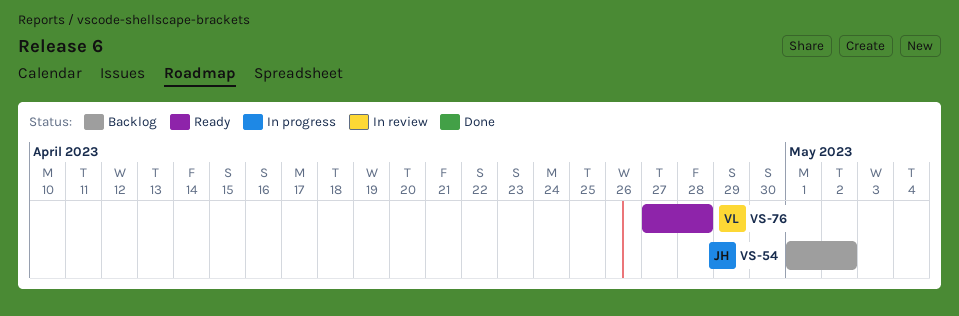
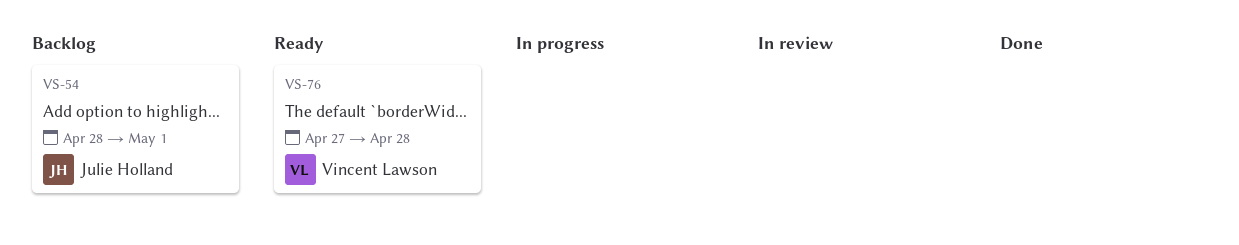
VS-54, start: May 1 -> Apr 28
VS-54, due: May 2 -> May 1

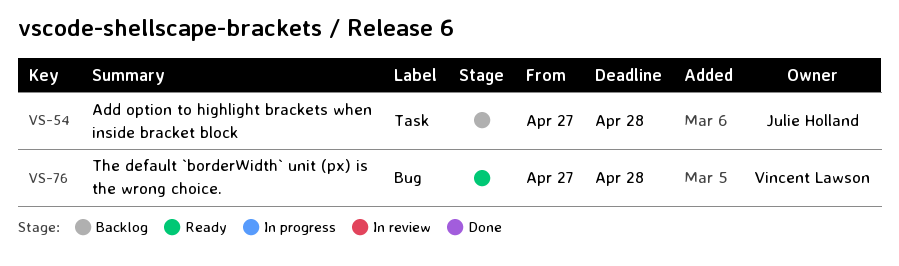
VS-54, start: Apr 28 -> Apr 27
VS-54, due: May 1 -> Apr 28

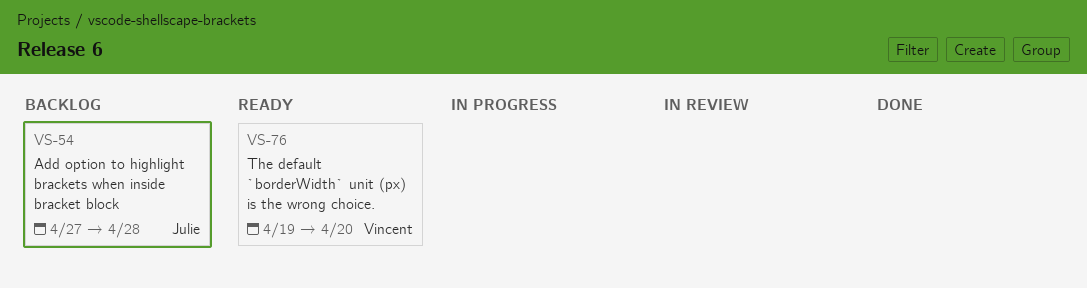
VS-76, start: Apr 27 -> Apr 19
VS-76, due: Apr 28 -> Apr 20

